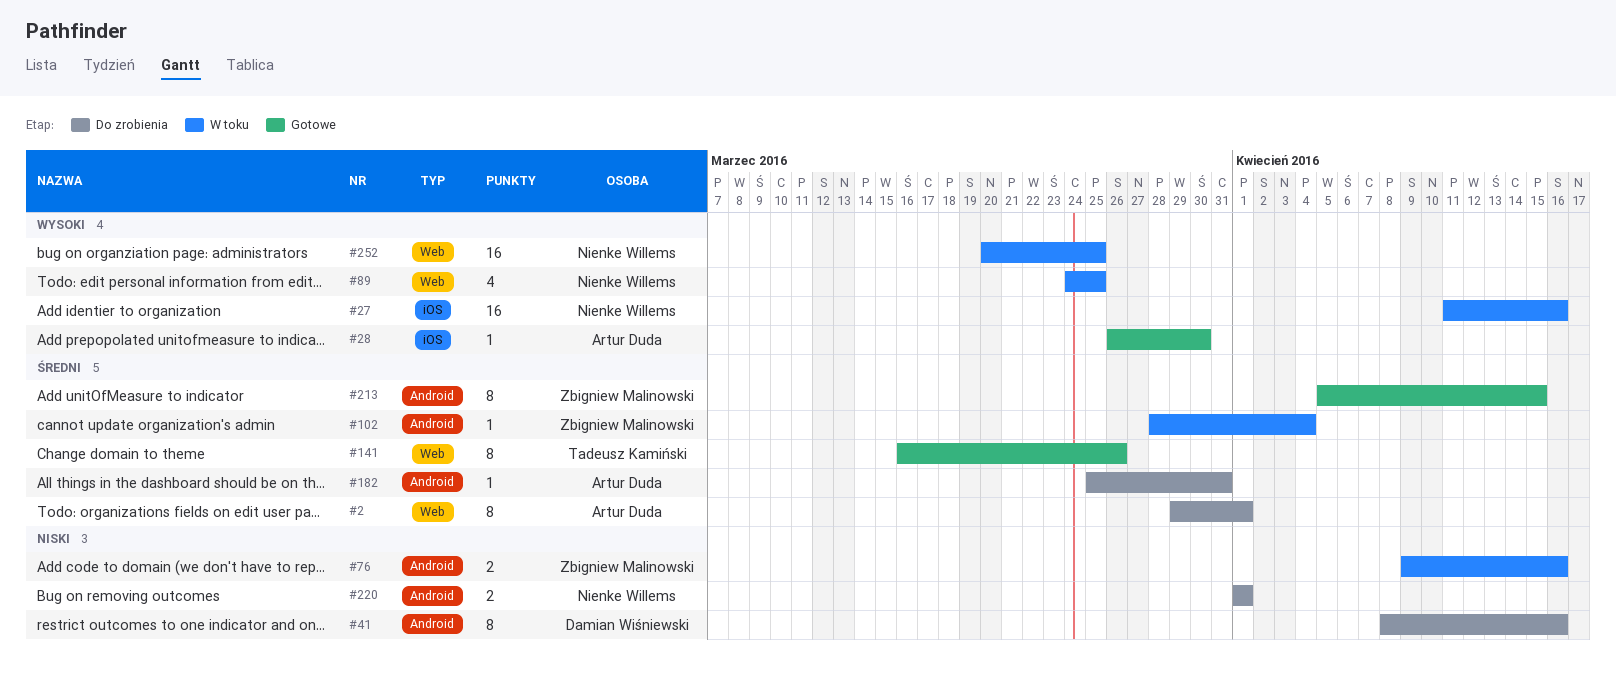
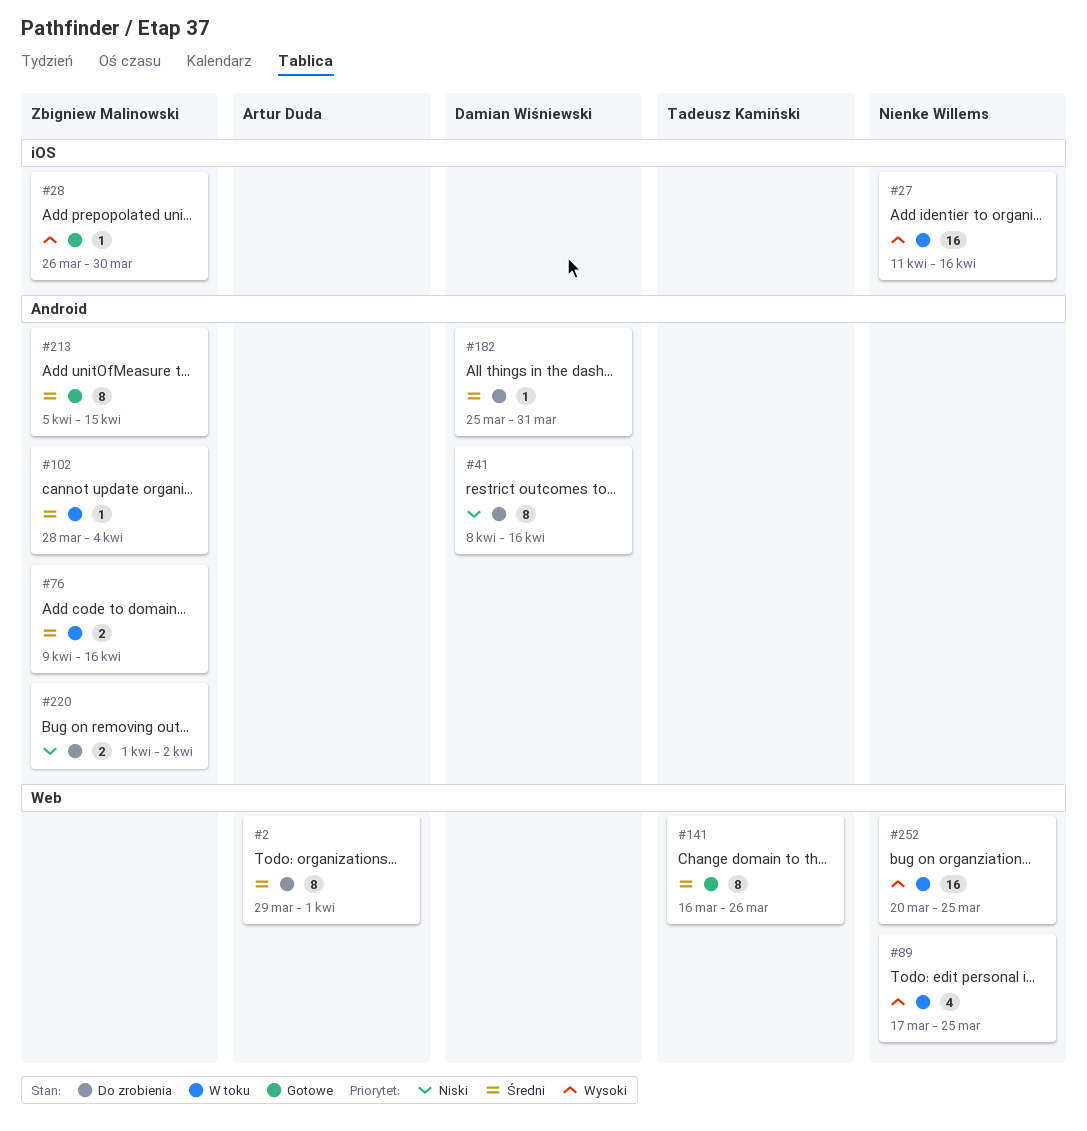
#28, owner: Artur Duda -> Zbigniew Malinowski
#76, priority: Niski -> Średni
#89, start: Mar 24 -> Mar 17
#182, owner: Artur Duda -> Damian Wiśniewski
#220, owner: Nienke Willems -> Zbigniew Malinowski
#220, due: Apr 1 -> Apr 2

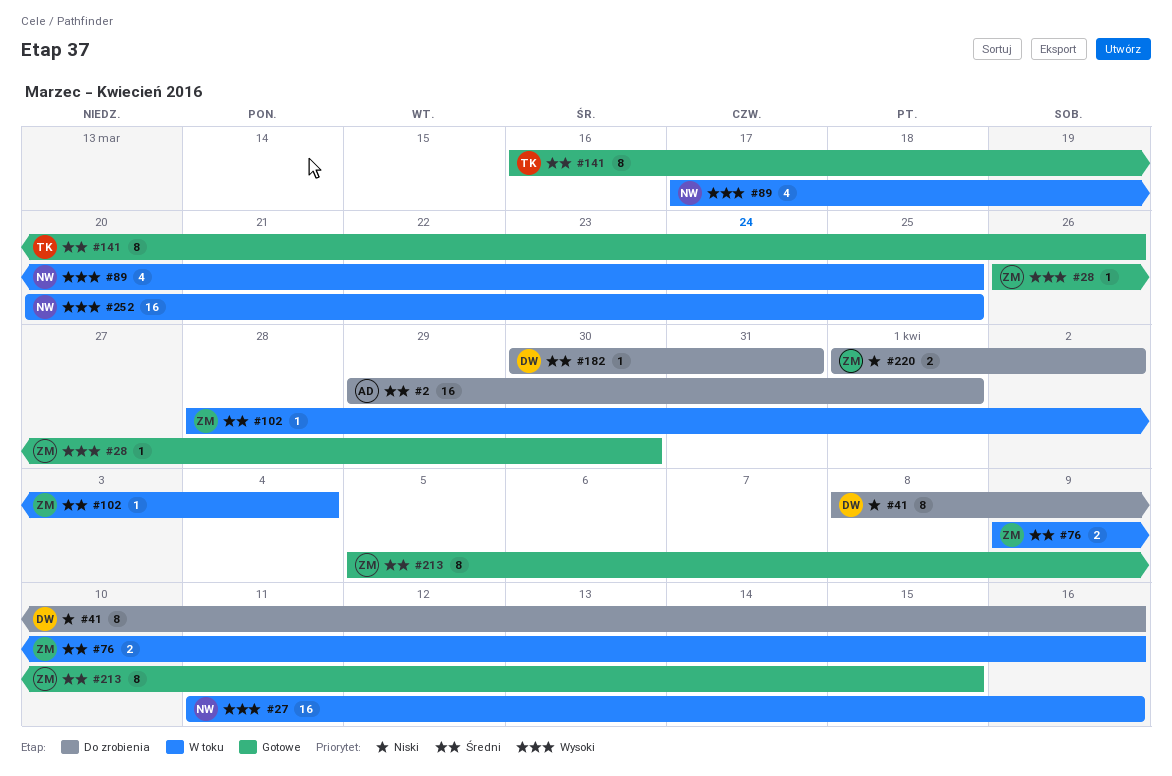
#2, estimate: 8 -> 16
#182, start: Mar 25 -> Mar 30

